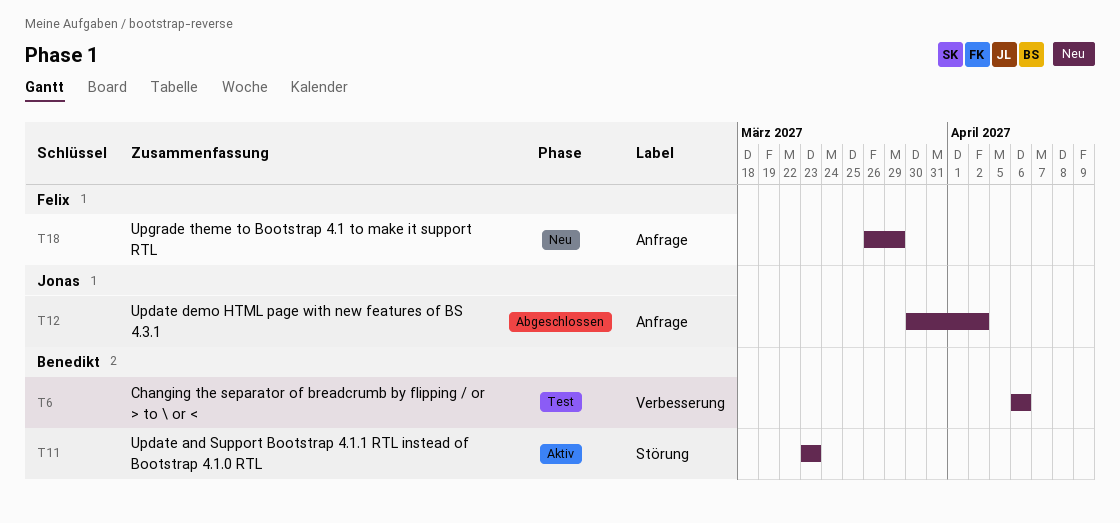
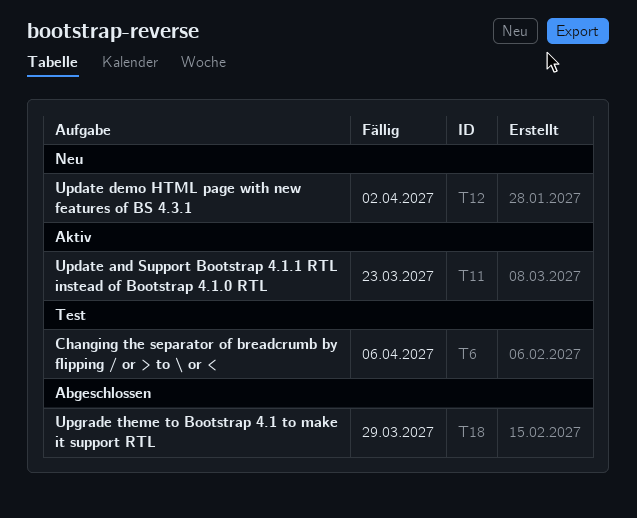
T12, status: Abgeschlossen -> Neu
T18, status: Neu -> Abgeschlossen

